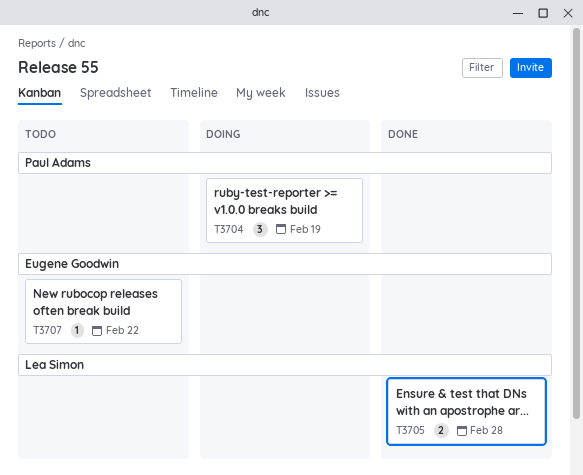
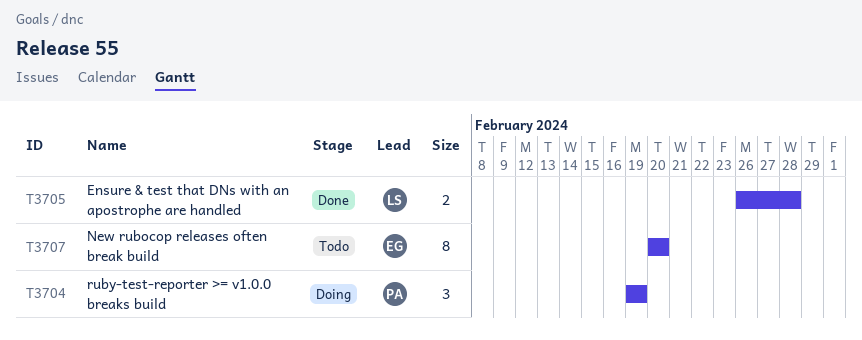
T3707, estimate: 1 -> 8
T3707, due: Feb 22 -> Feb 20

